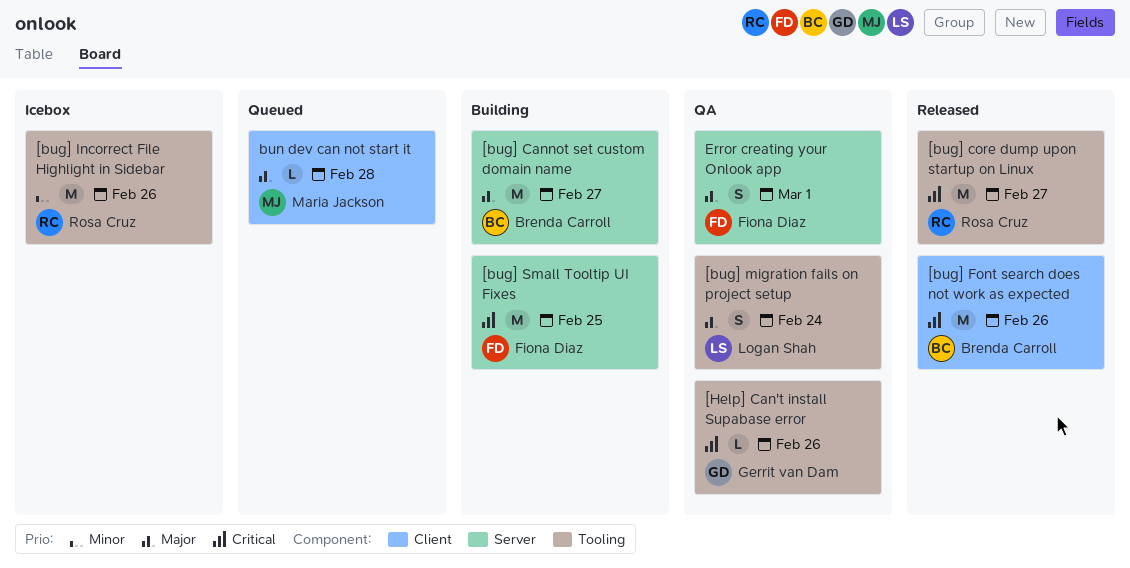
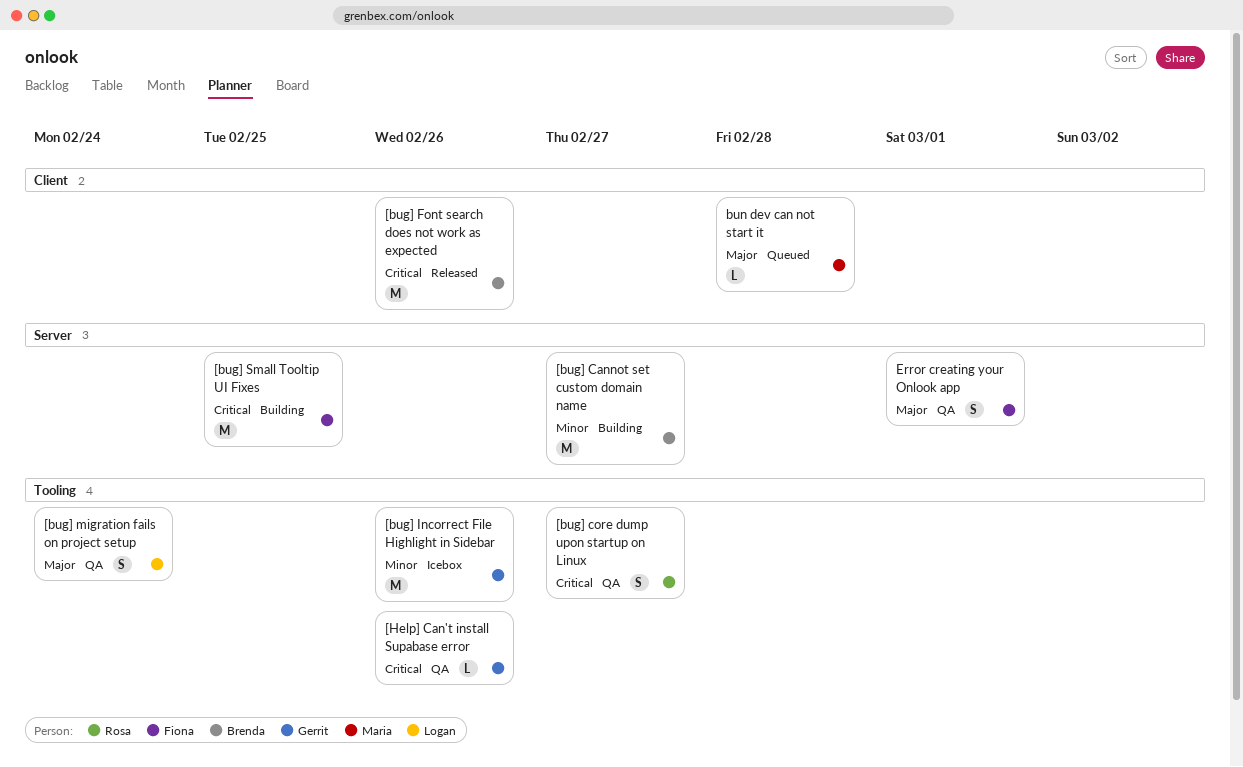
[bug] Cannot set custom domain name, priority: Major -> Minor
[bug] core dump upon startup on Linux, status: Released -> QA
[bug] core dump upon startup on Linux, estimate: M -> S
[bug] Incorrect File Highlight in Sidebar, owner: Rosa Cruz -> Gerrit van Dam

